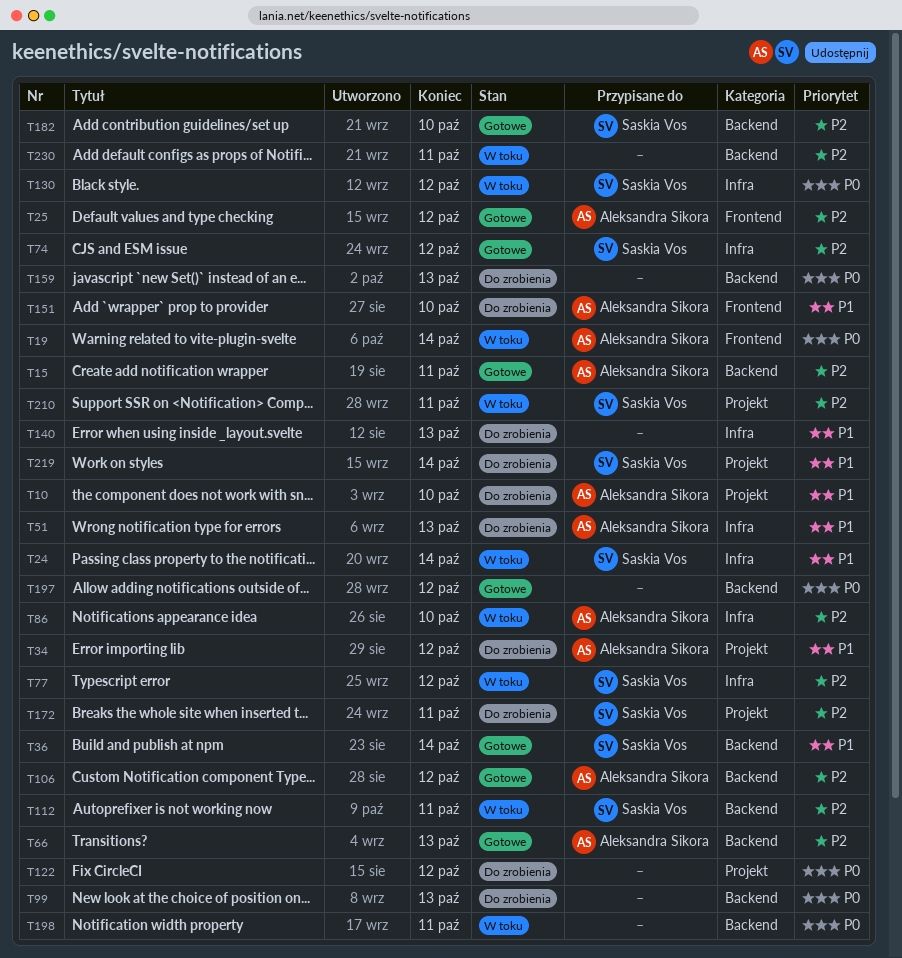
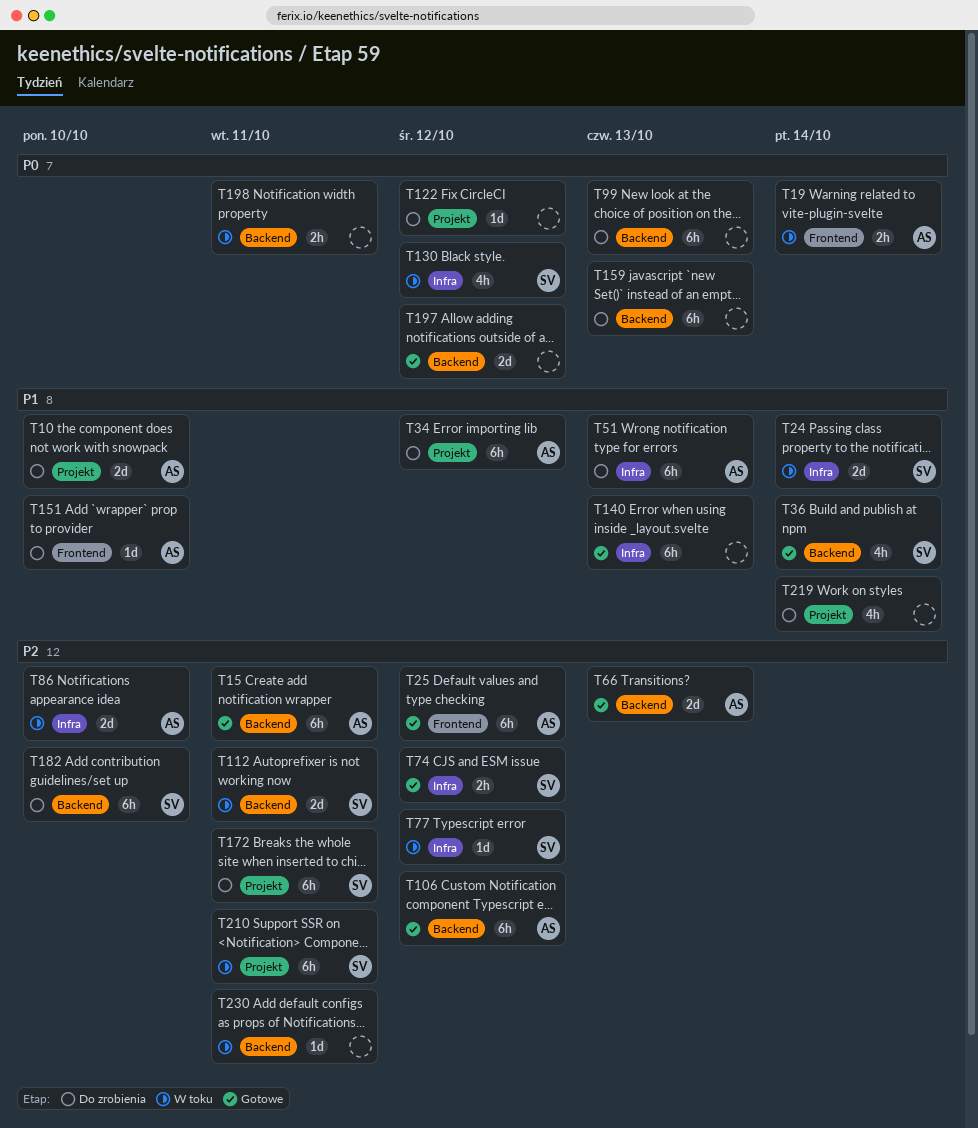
T140, status: Do zrobienia -> Gotowe
T182, status: Gotowe -> Do zrobienia
T219, owner: Saskia Vos -> none

